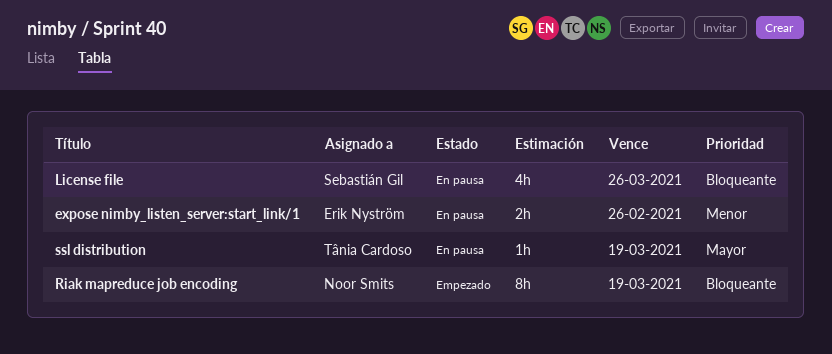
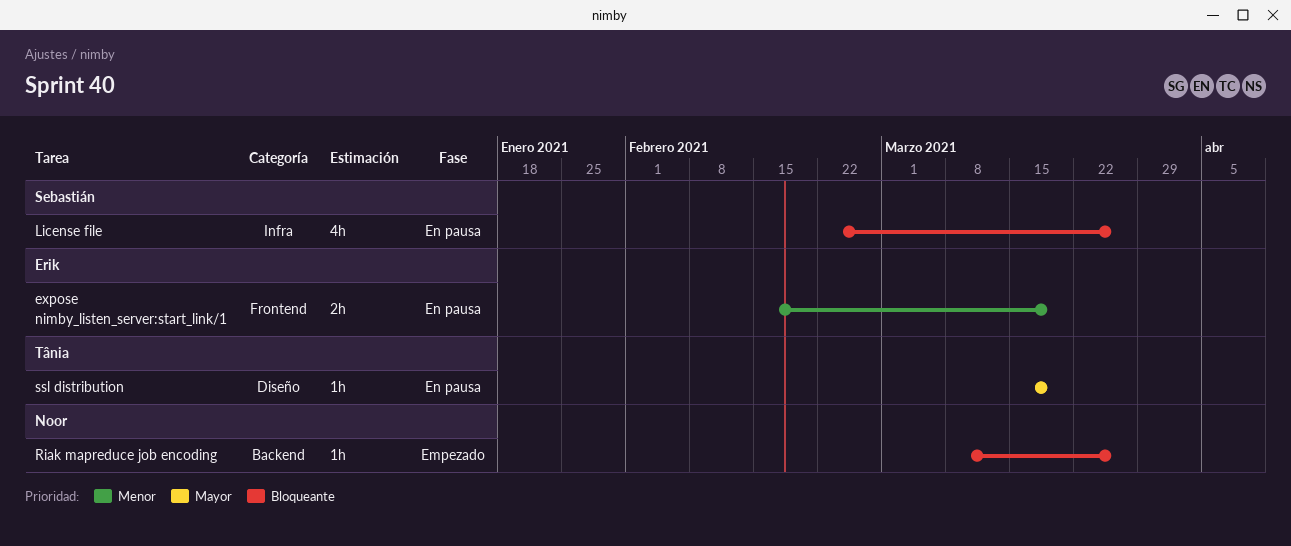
expose nimby_listen_server:start_link/1, due: Feb 26 -> Mar 19
Riak mapreduce job encoding, estimate: 8h -> 1h
Riak mapreduce job encoding, due: Mar 19 -> Mar 26

